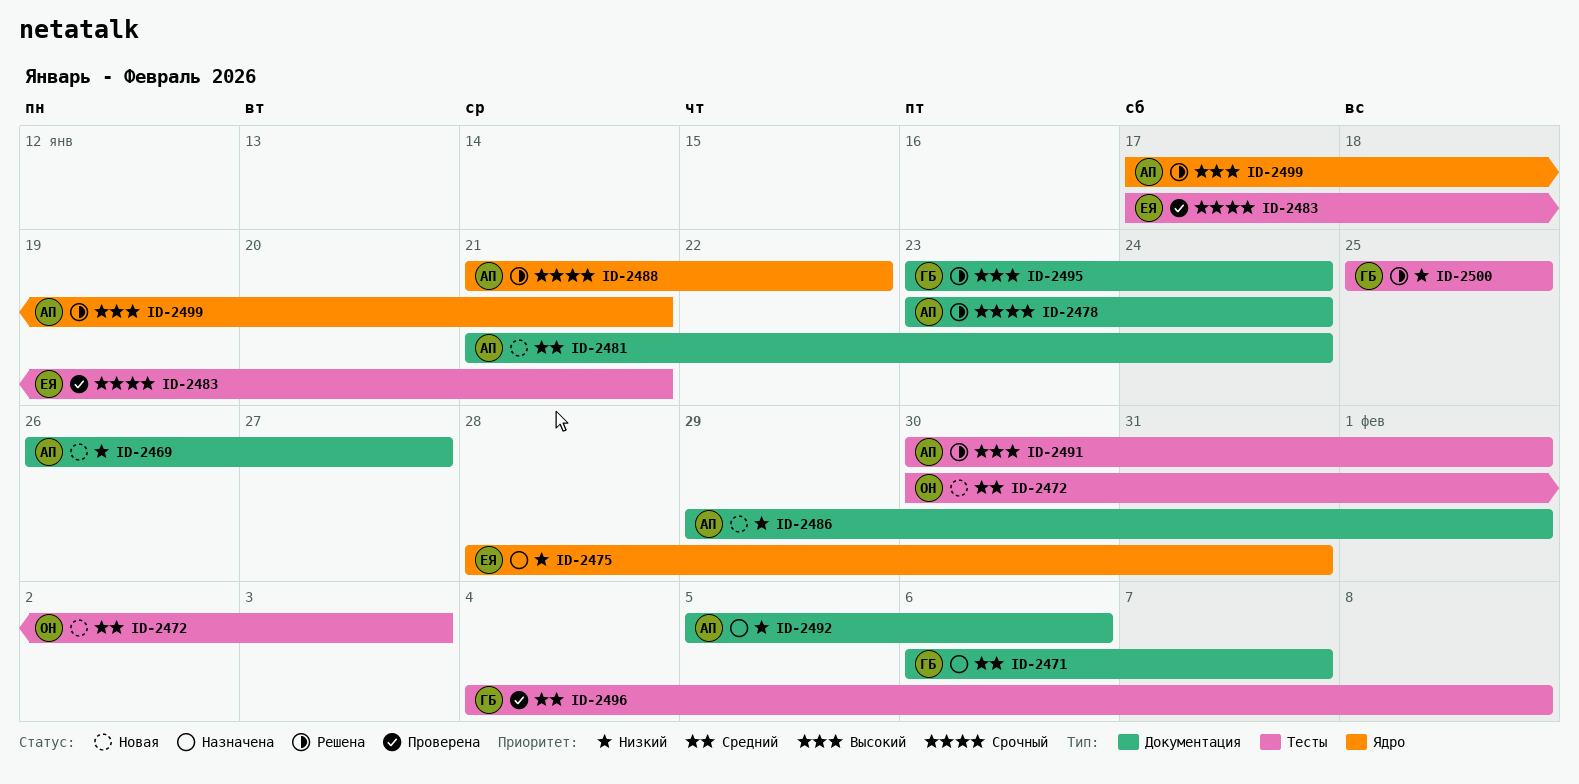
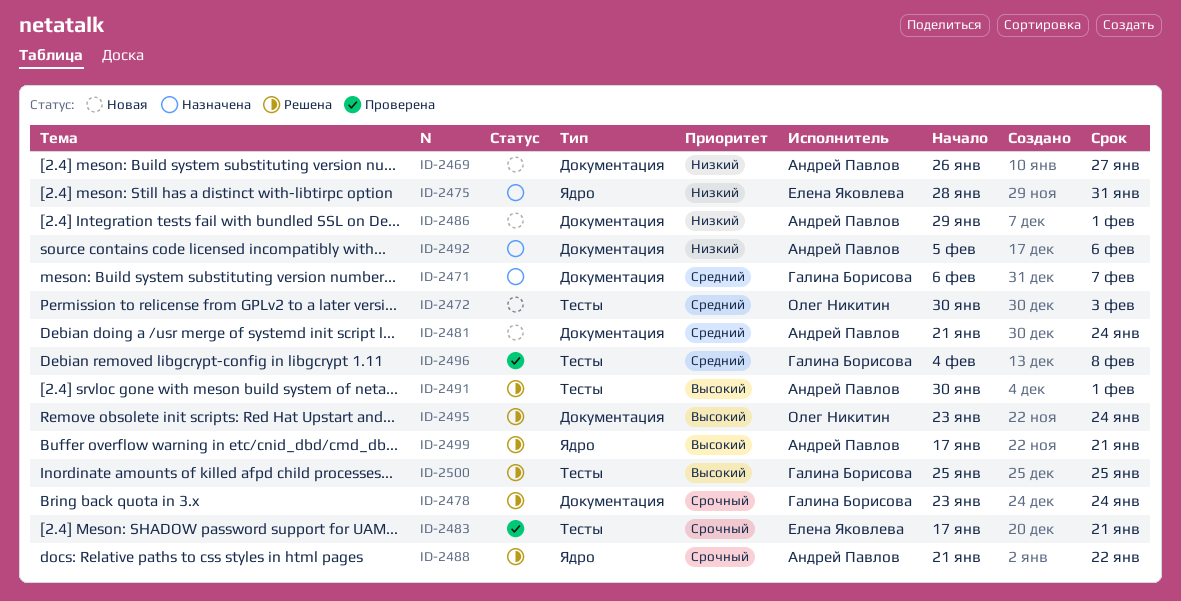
ID-2478, owner: Андрей Павлов -> Галина Борисова
ID-2495, owner: Галина Борисова -> Олег Никитин
ID-2500, priority: Низкий -> Высокий

